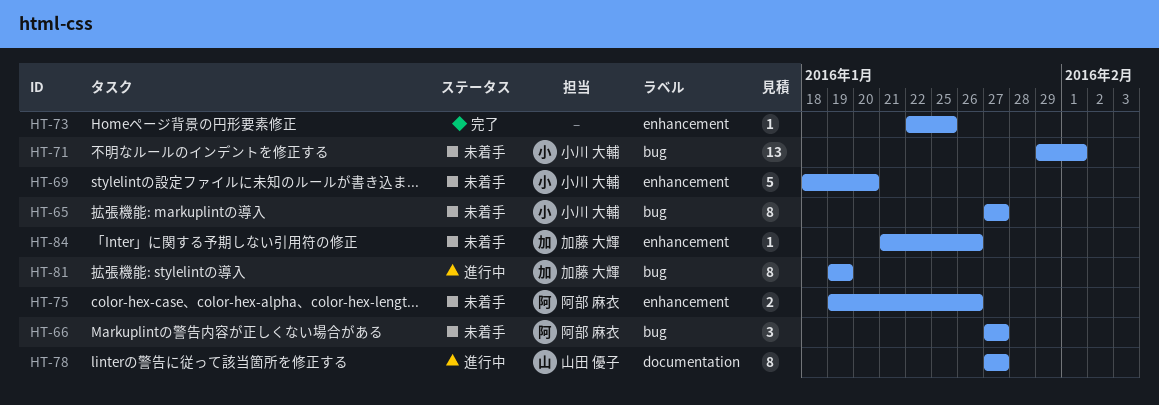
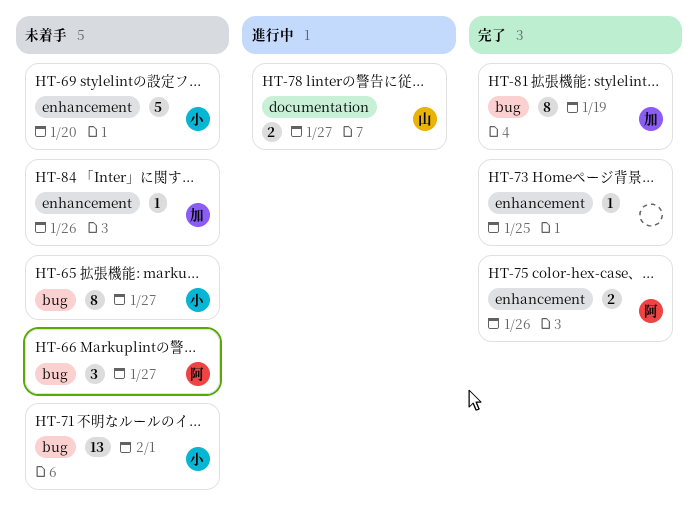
HT-75, status: 未着手 -> 完了
HT-78, estimate: 8 -> 2
HT-81, status: 進行中 -> 完了

